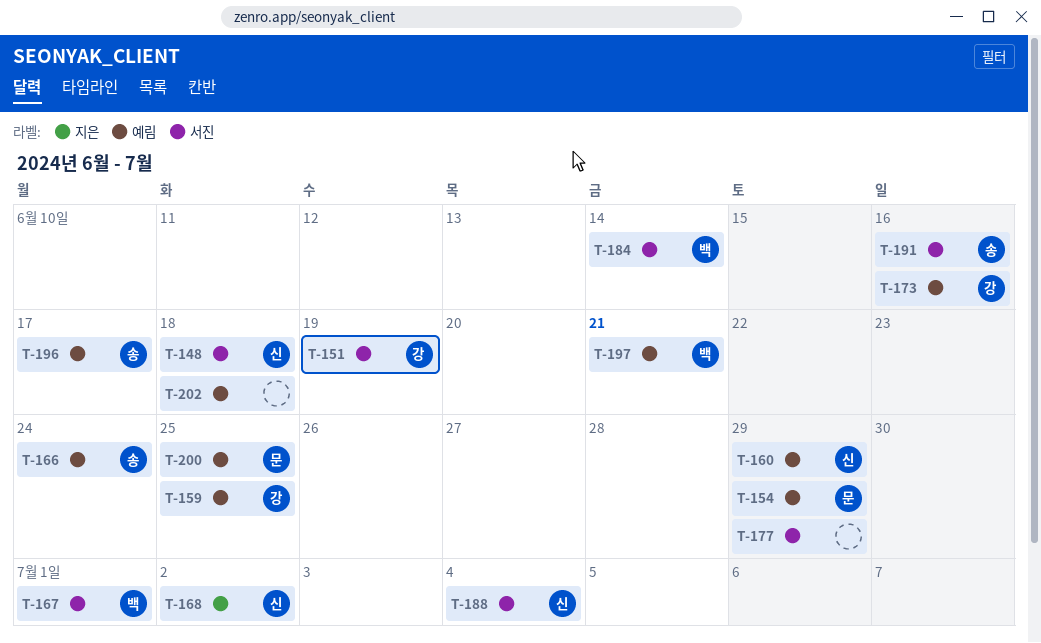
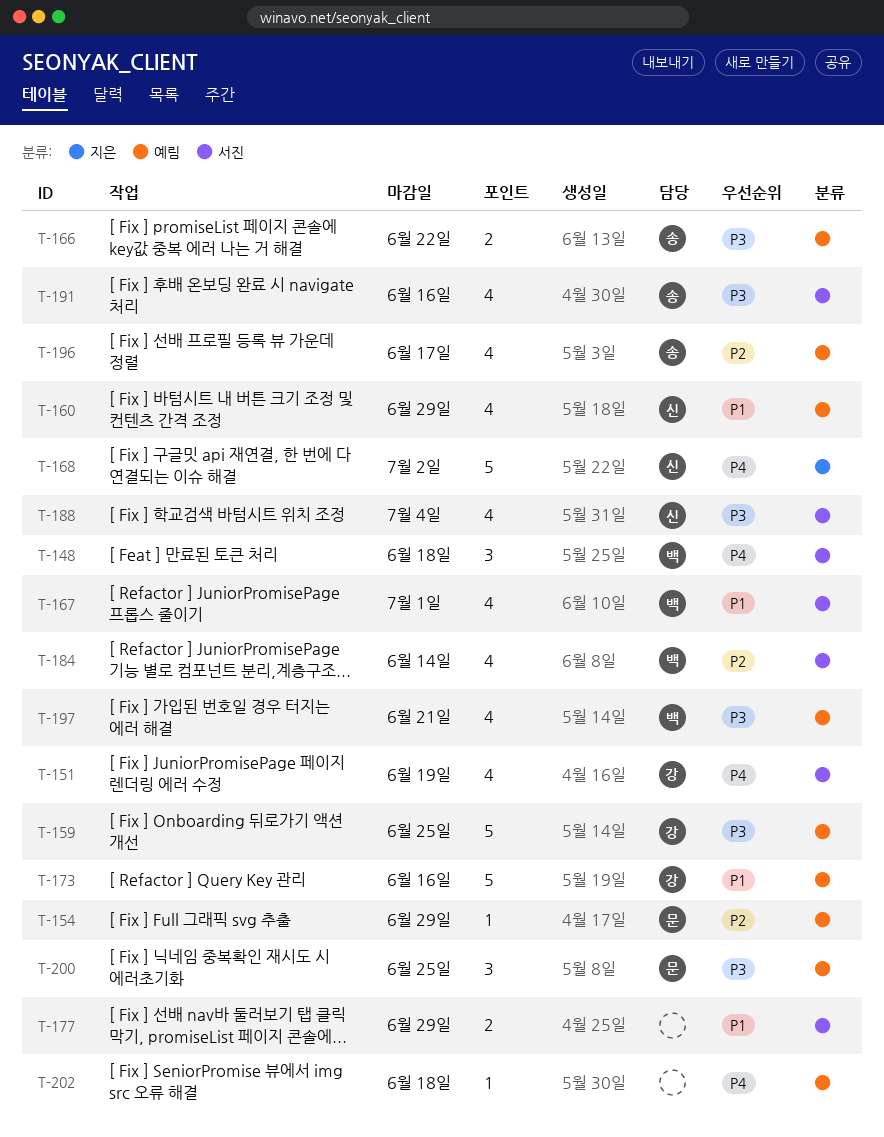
T-148, owner: 신 -> 백
T-166, due: Jun 24 -> Jun 22

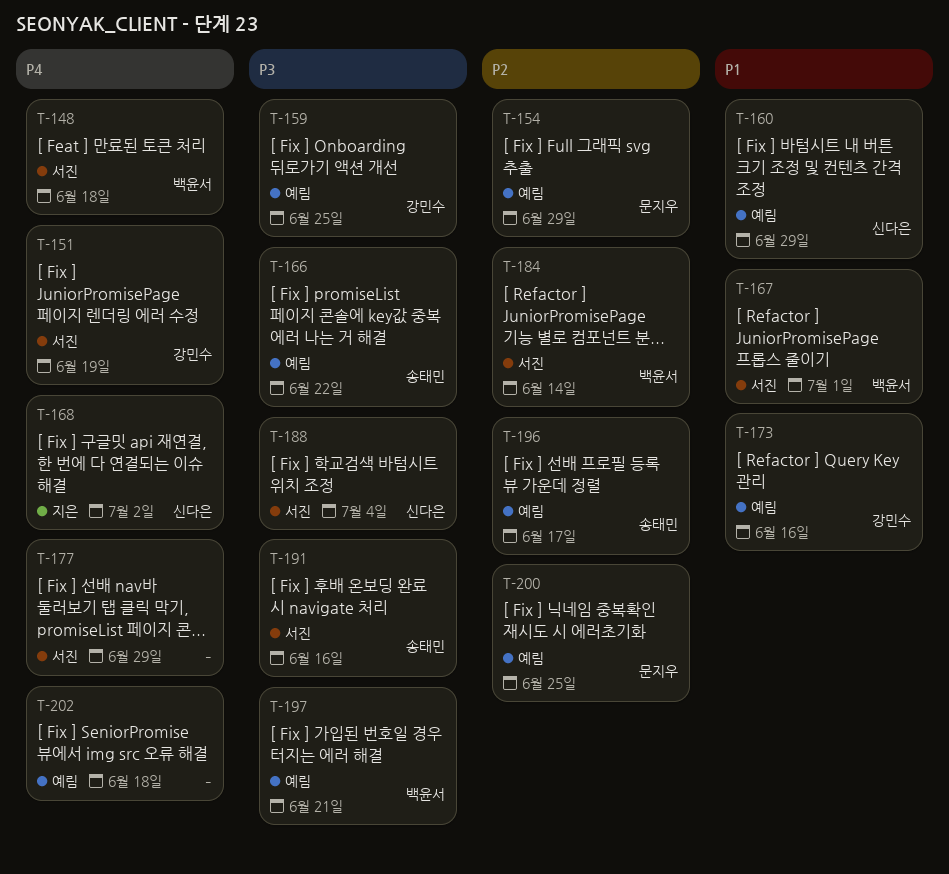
T-177, priority: P1 -> P4
T-200, priority: P3 -> P2

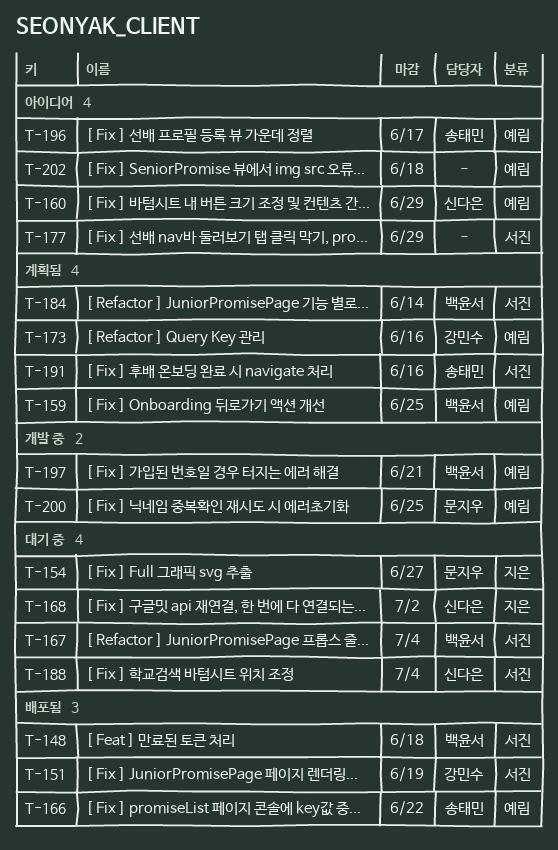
T-154, label: 예림 -> 지은
T-154, due: Jun 29 -> Jun 27
T-159, owner: 강민수 -> 백윤서
T-167, due: Jul 1 -> Jul 4

